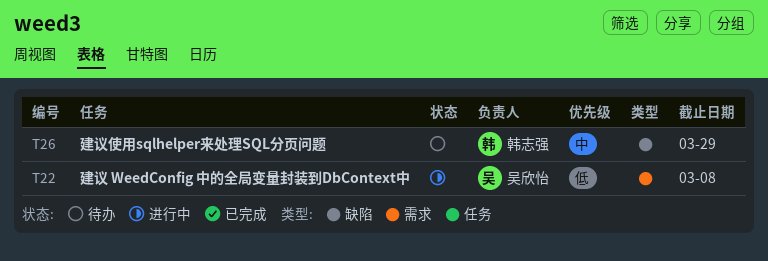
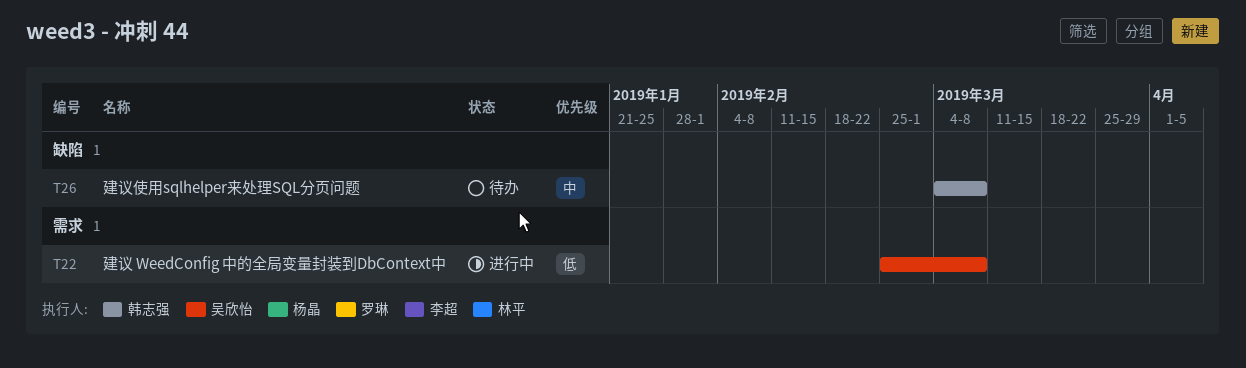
T26, due: Mar 29 -> Mar 8

